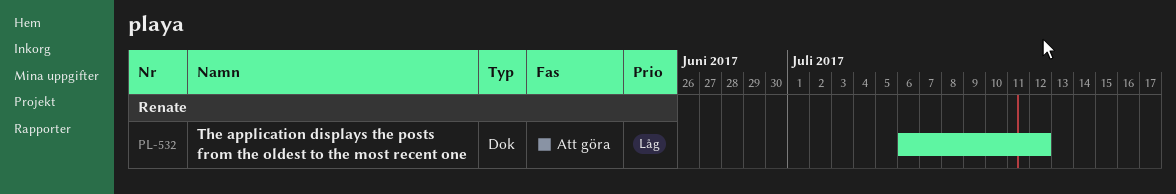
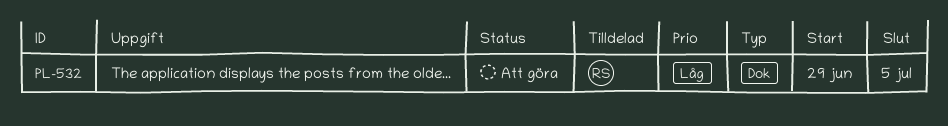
PL-532, start: Jul 6 -> Jun 29
PL-532, due: Jul 12 -> Jul 5

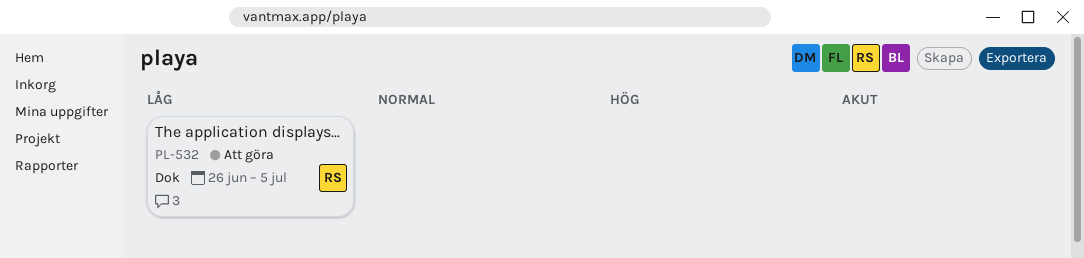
PL-532, start: Jun 29 -> Jun 26

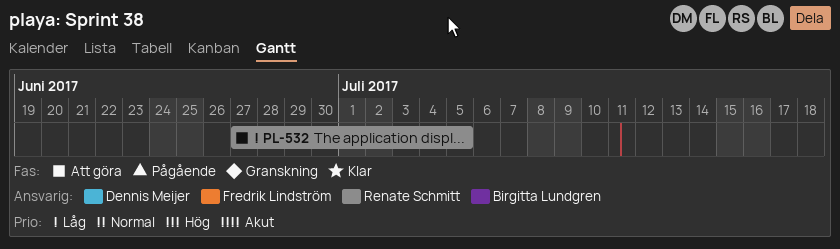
PL-532, start: Jun 26 -> Jun 27

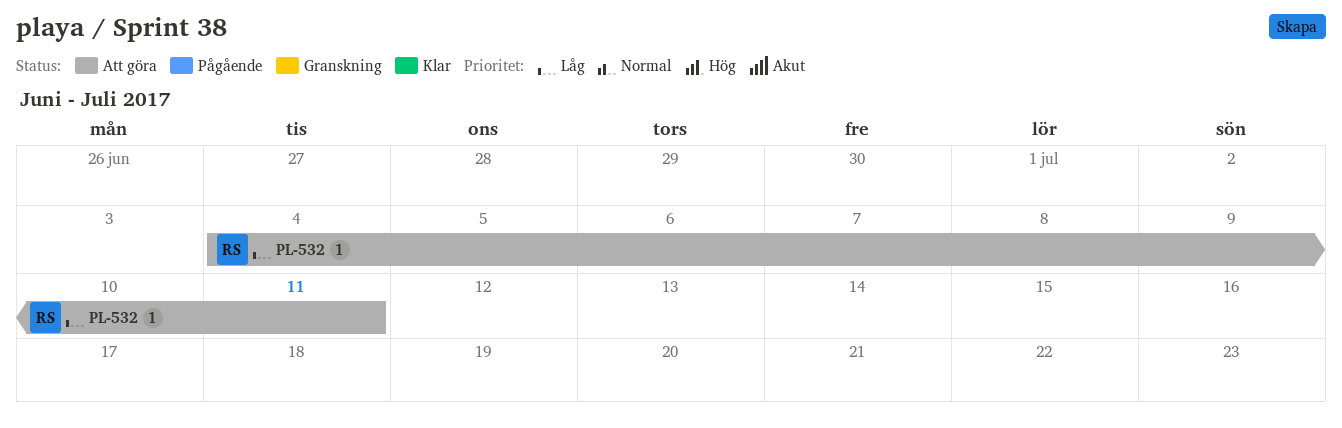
PL-532, start: Jun 27 -> Jul 4
PL-532, due: Jul 5 -> Jul 11

